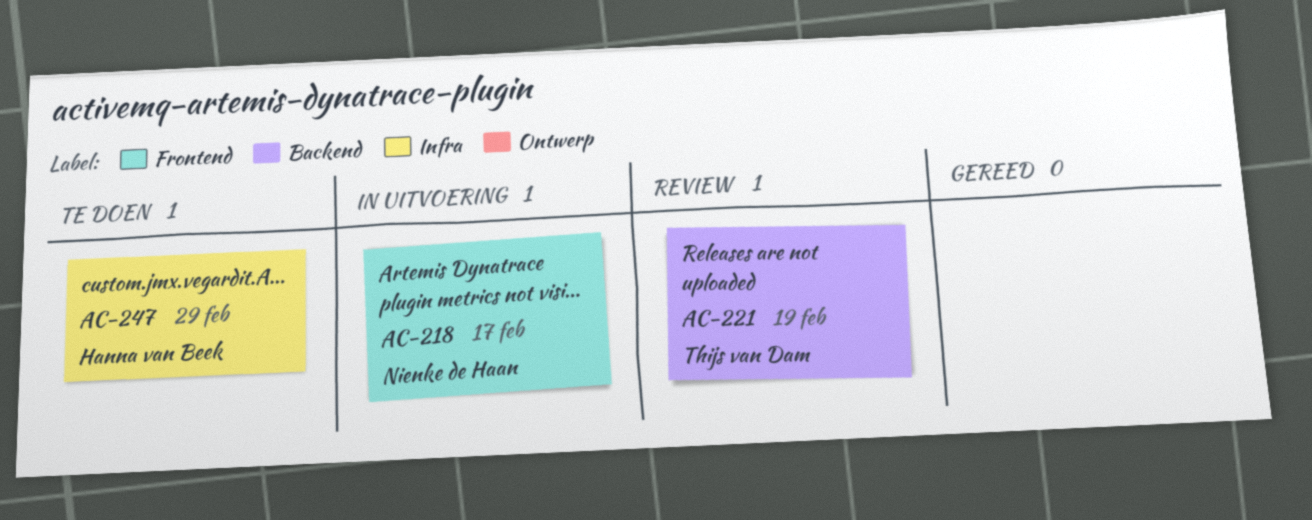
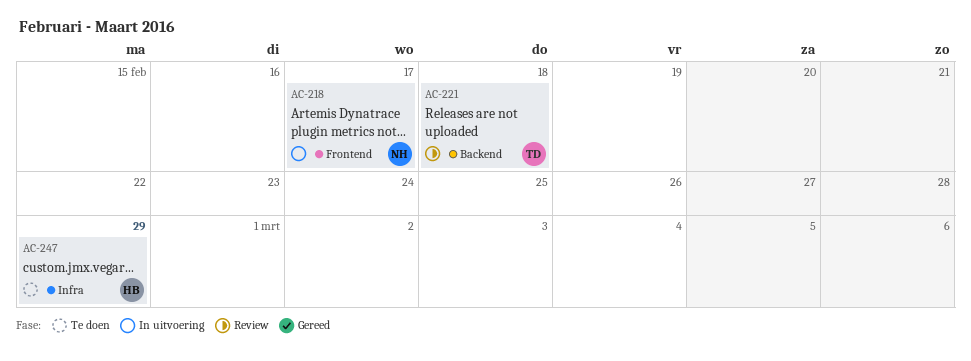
AC-221, due: Feb 19 -> Feb 18

